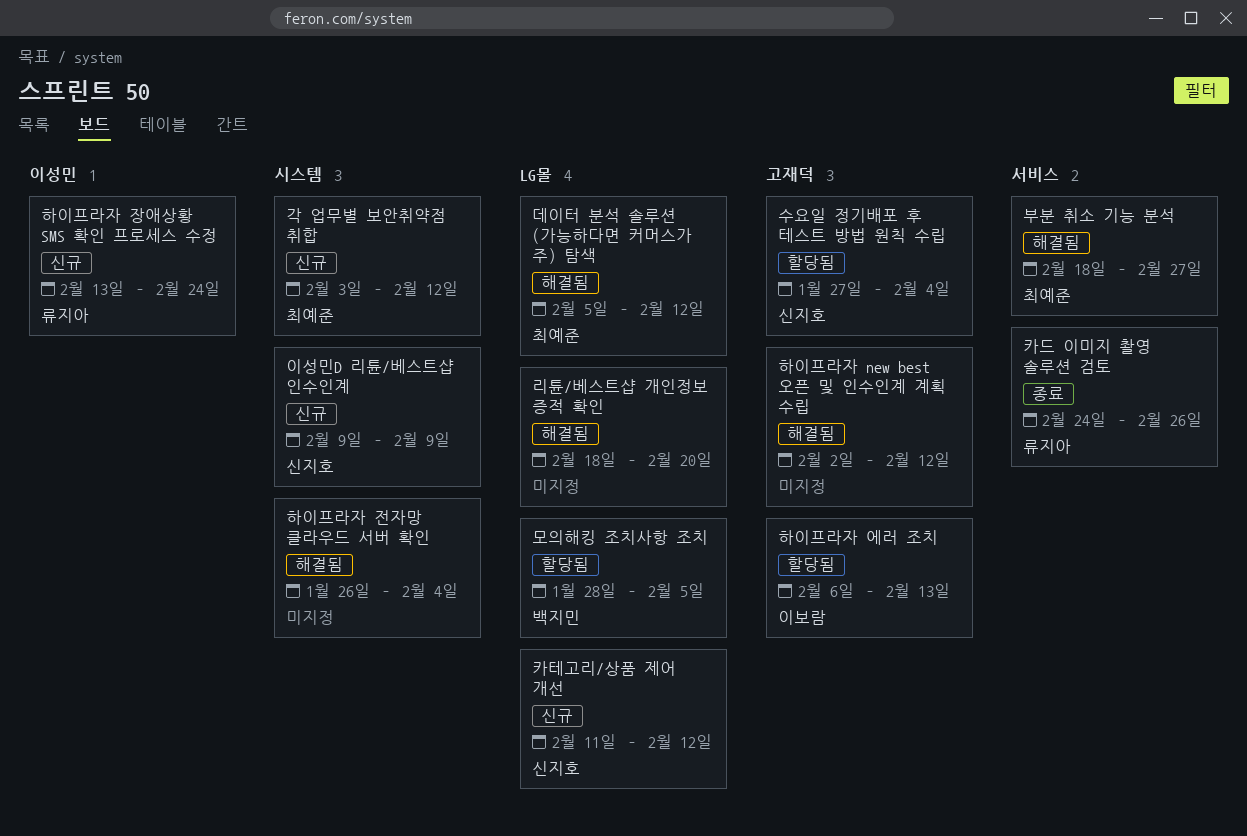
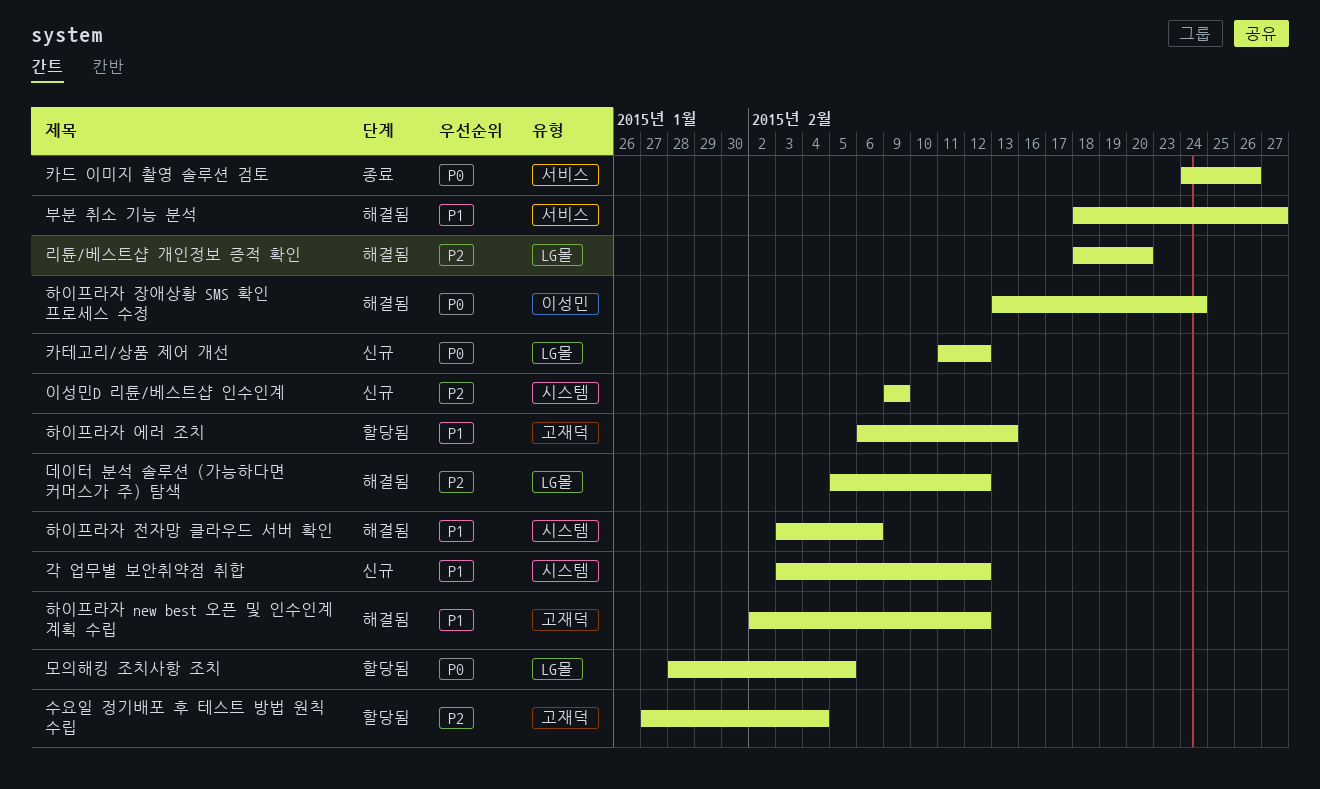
하이프라자 장애상황 SMS 확인 프로세스 수정, status: 신규 -> 해결됨
하이프라자 전자망 클라우드 서버 확인, start: Jan 26 -> Feb 3
하이프라자 전자망 클라우드 서버 확인, due: Feb 4 -> Feb 6

